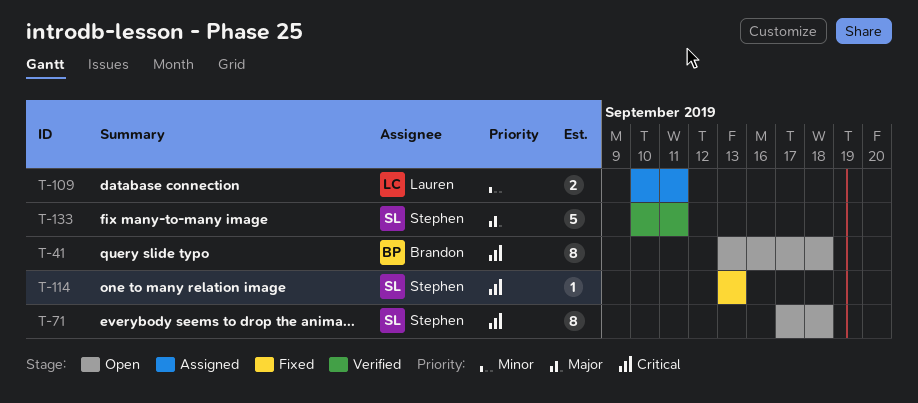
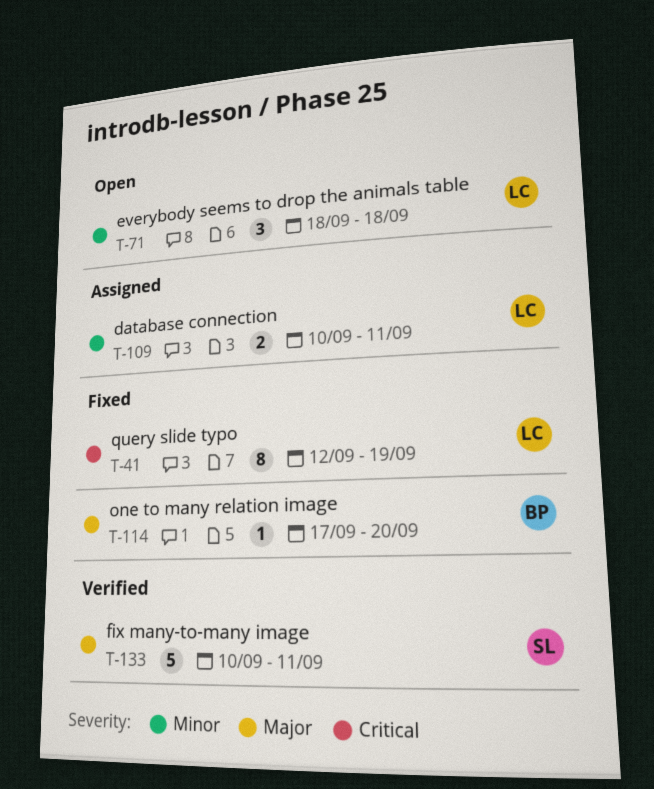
T-41, status: Open -> Fixed
T-41, owner: Brandon -> Lauren
T-41, start: Sep 13 -> Sep 12
T-41, due: Sep 18 -> Sep 19
T-71, owner: Stephen -> Lauren
T-71, priority: Critical -> Minor
T-71, estimate: 8 -> 3
T-71, start: Sep 17 -> Sep 18
T-114, owner: Stephen -> Brandon
T-114, priority: Critical -> Major
T-114, start: Sep 13 -> Sep 17
T-114, due: Sep 13 -> Sep 20

